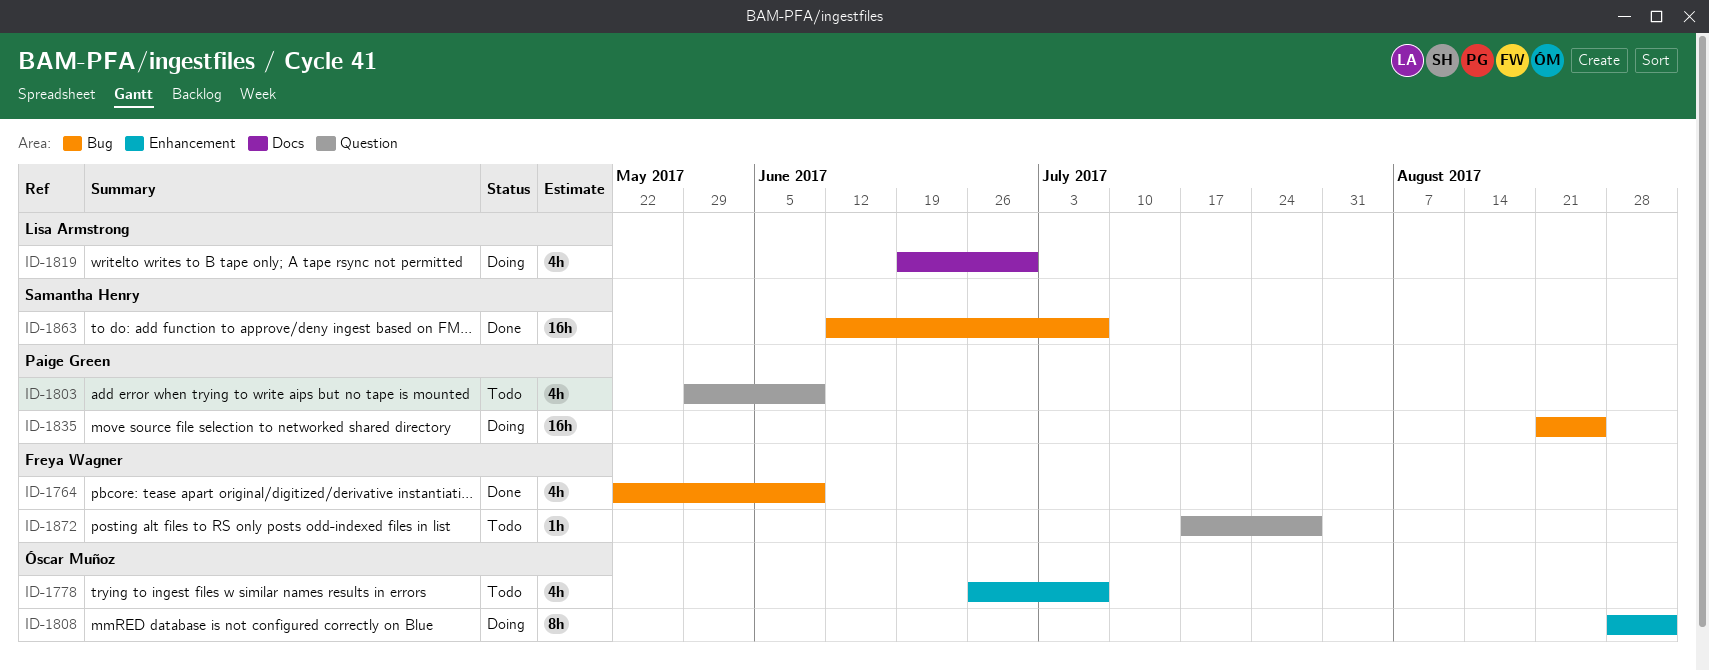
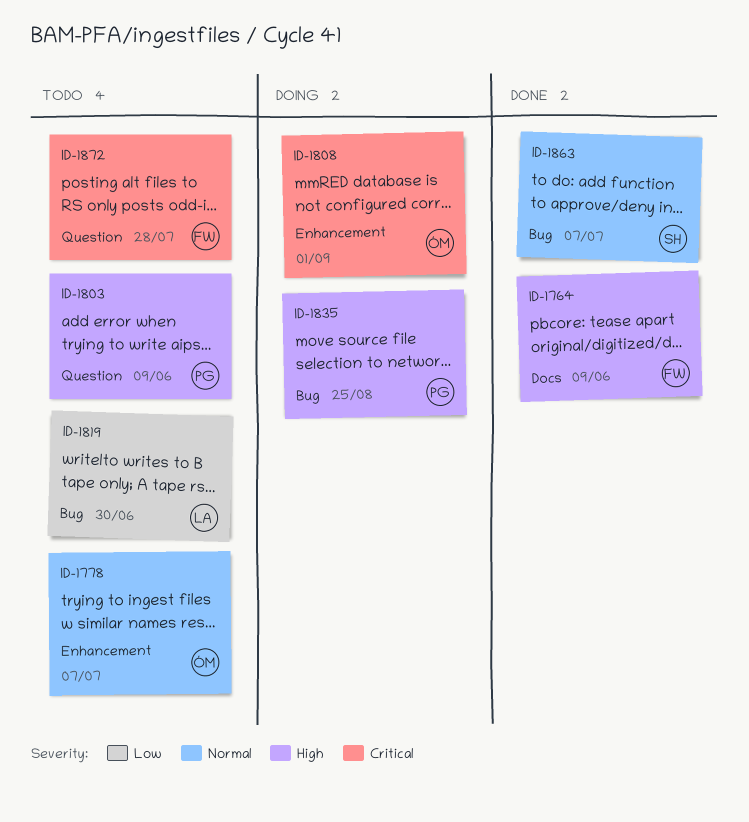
ID-1764, label: Bug -> Docs
ID-1819, status: Doing -> Todo
ID-1819, label: Docs -> Bug

